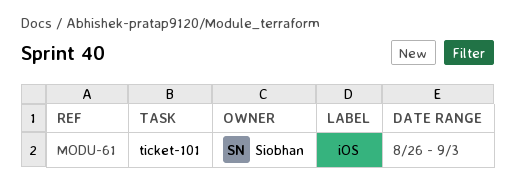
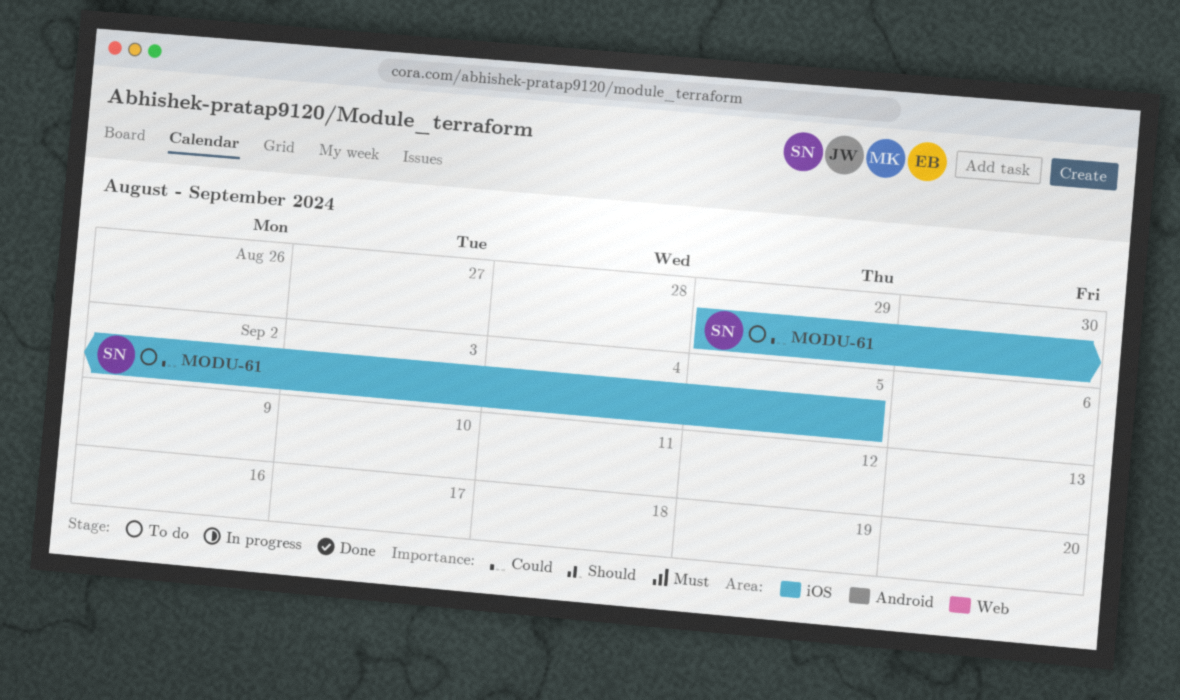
MODU-61, start: Aug 26 -> Aug 29
MODU-61, due: Sep 3 -> Sep 5

